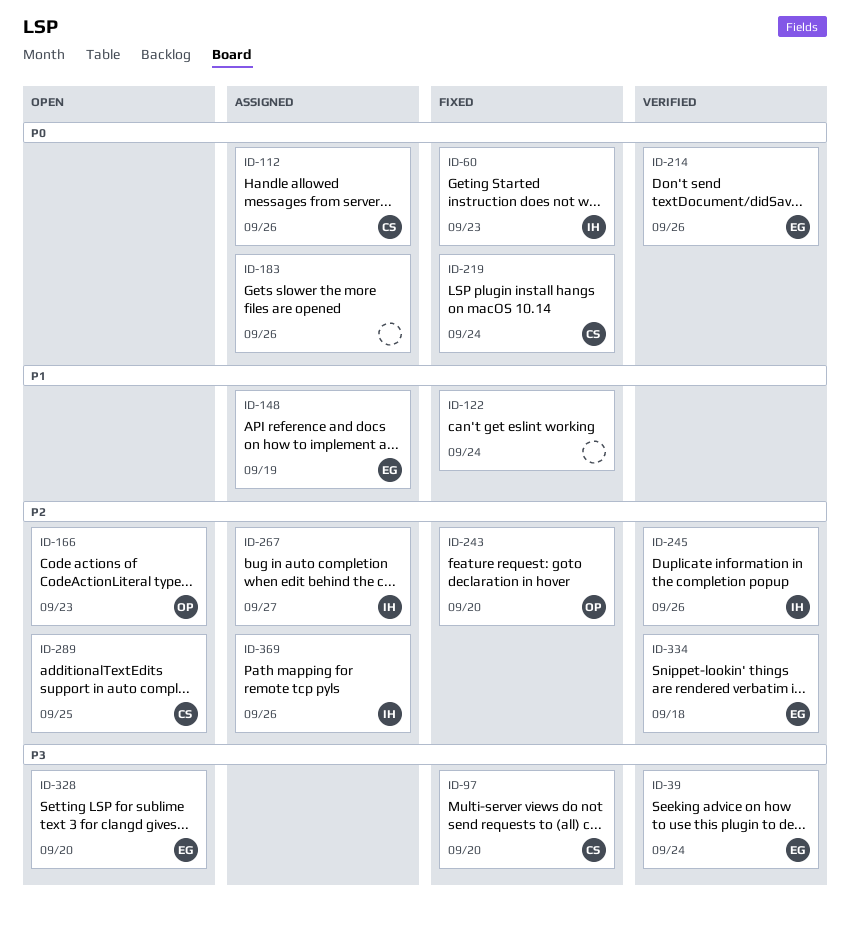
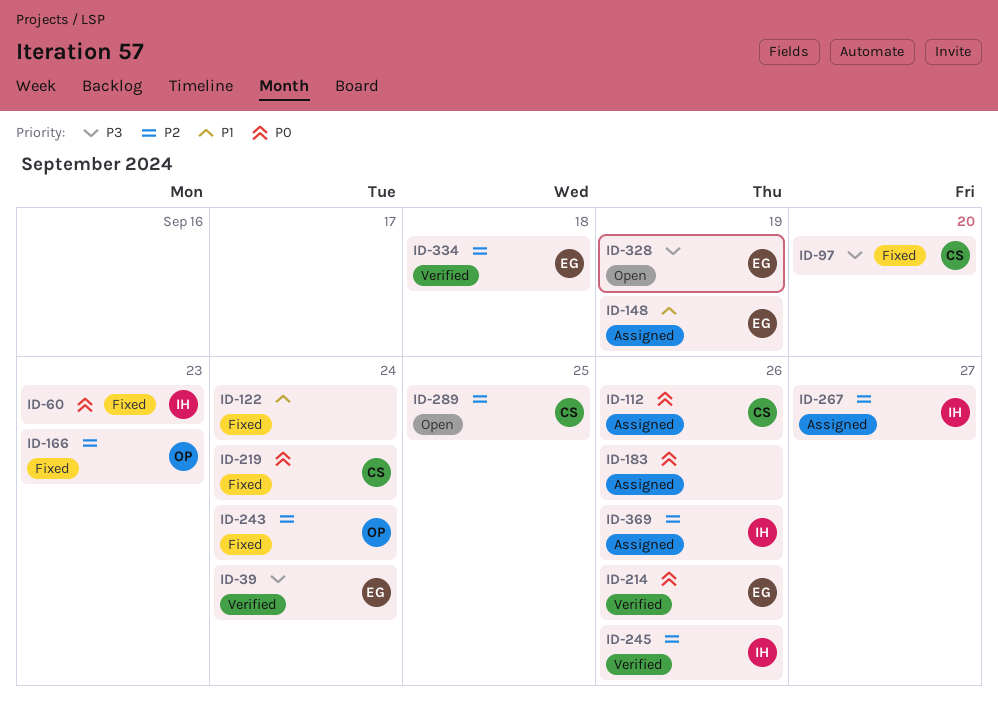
ID-166, status: Open -> Fixed
ID-243, due: Sep 20 -> Sep 24
ID-328, due: Sep 20 -> Sep 19

